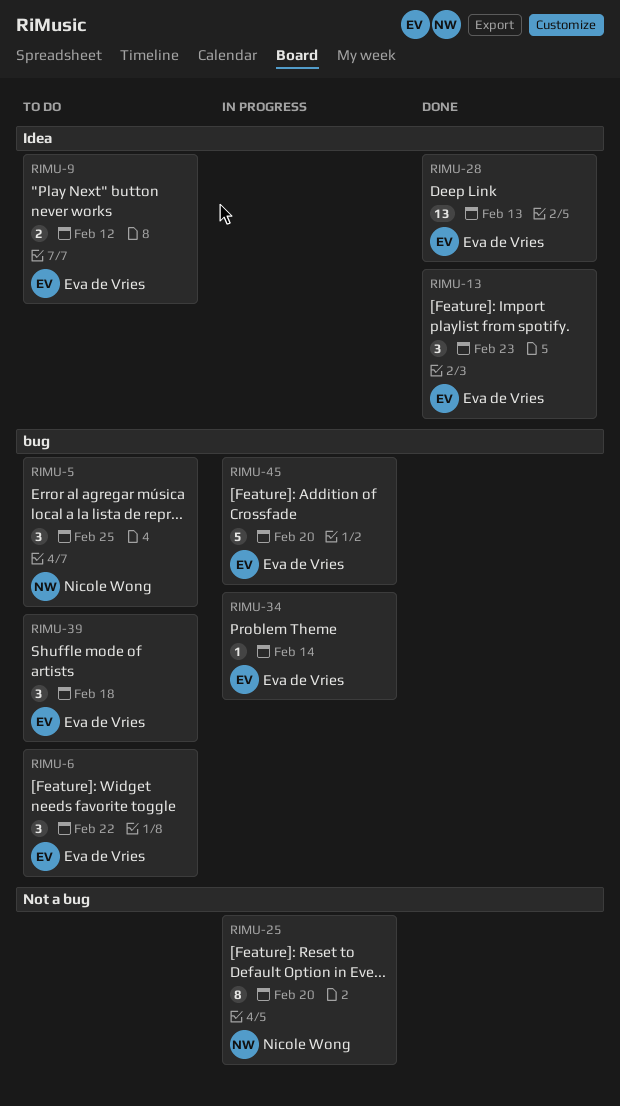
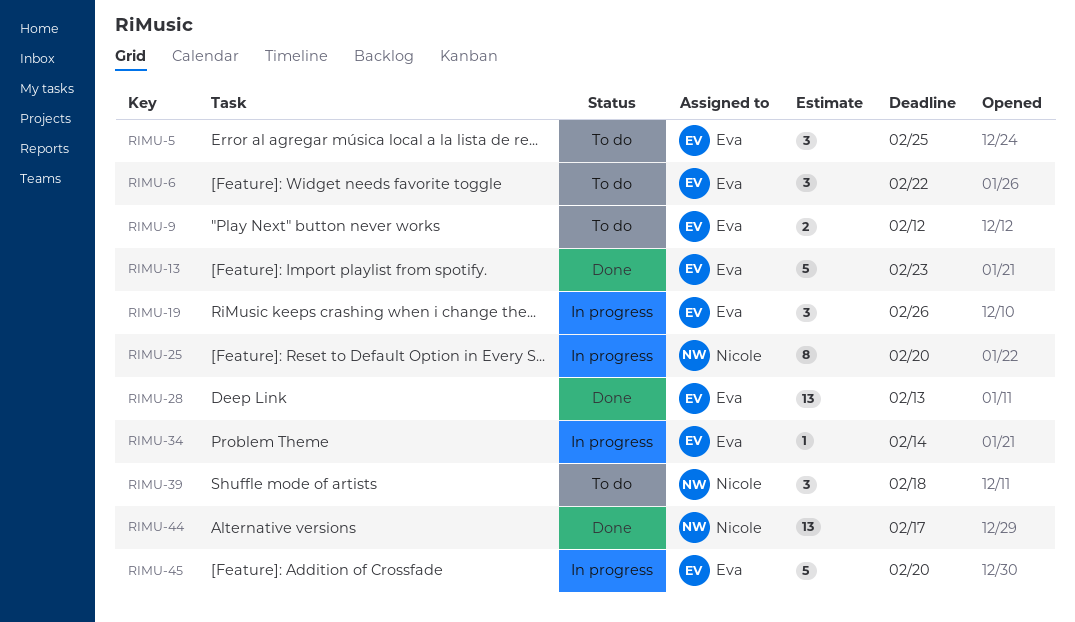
RIMU-5, owner: Nicole Wong -> Eva de Vries
RIMU-13, estimate: 3 -> 5
RIMU-19: none -> present
RIMU-39, owner: Eva de Vries -> Nicole Wong
RIMU-44: none -> present

